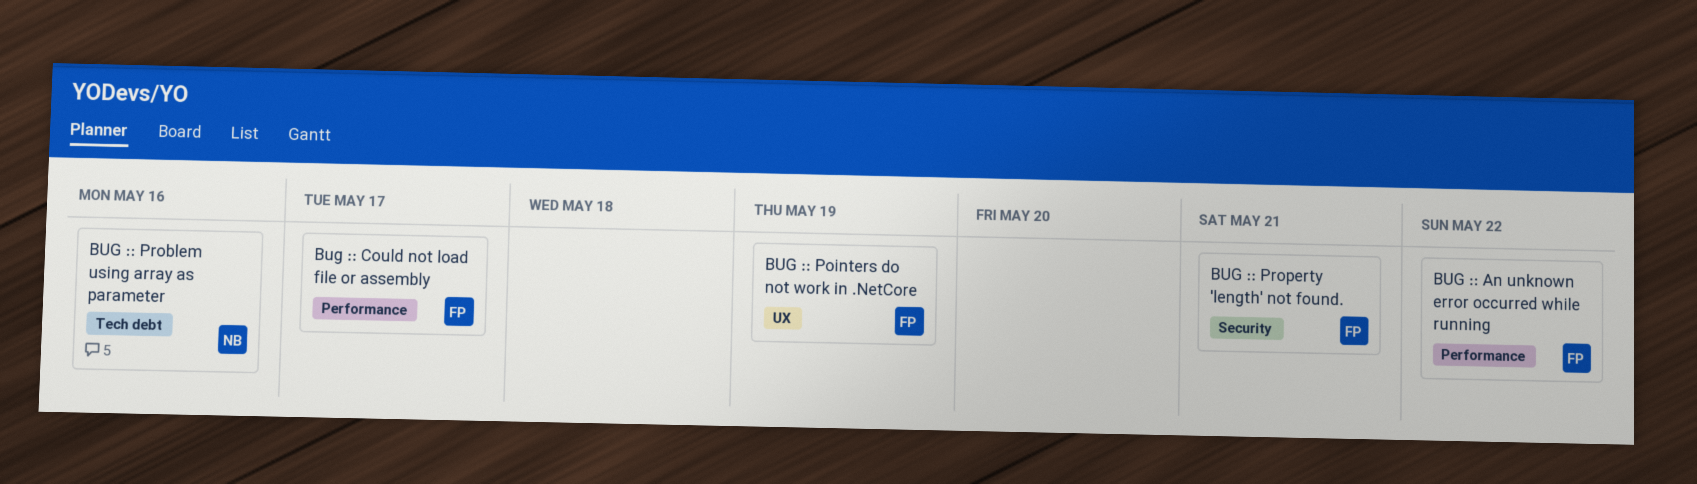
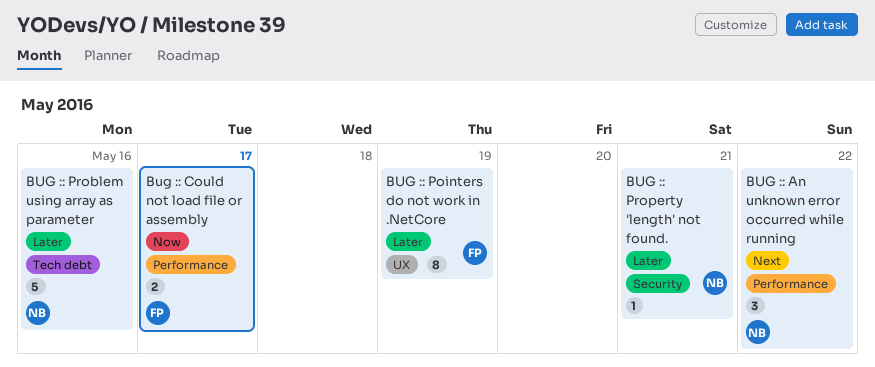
BUG :: An unknown error occurred while running, owner: FP -> NB
BUG :: Property 'length' not found., owner: FP -> NB

